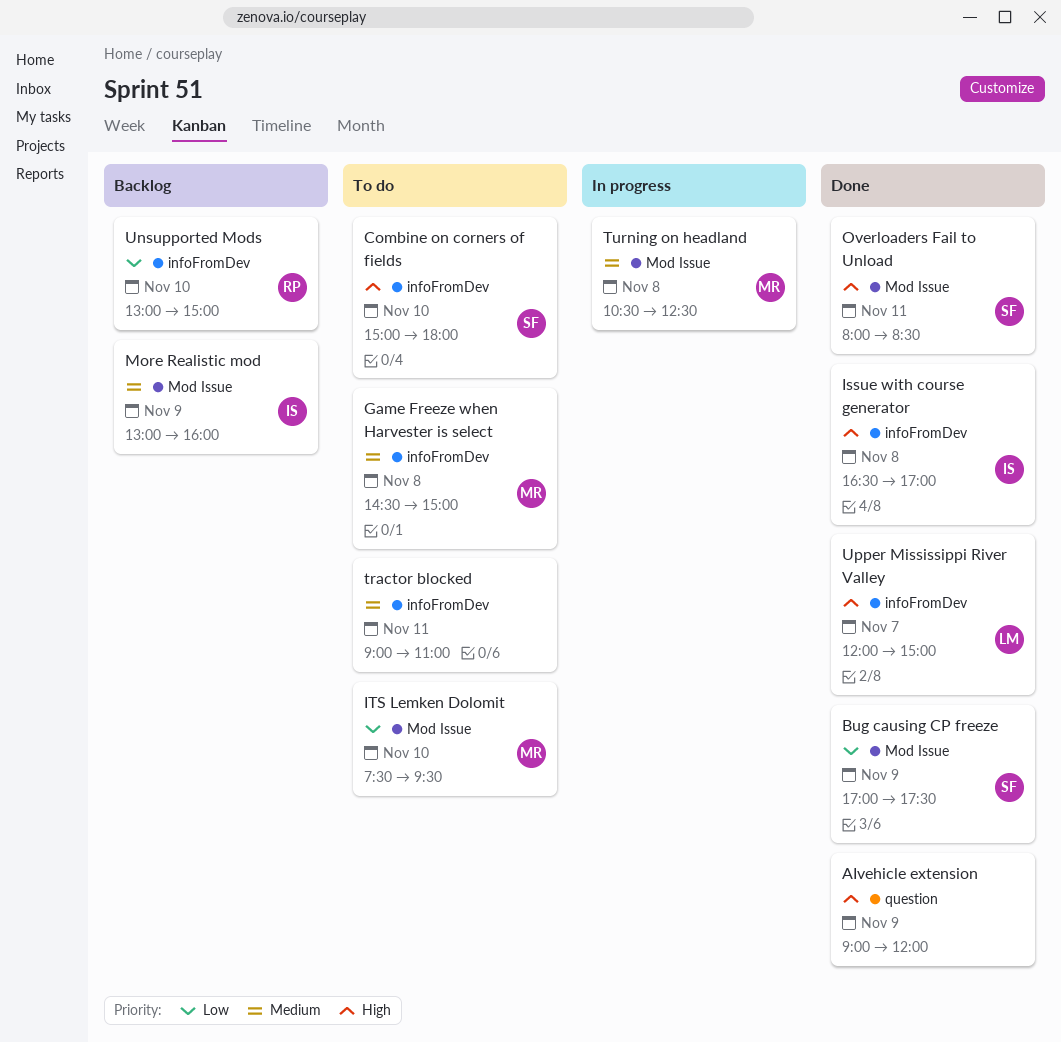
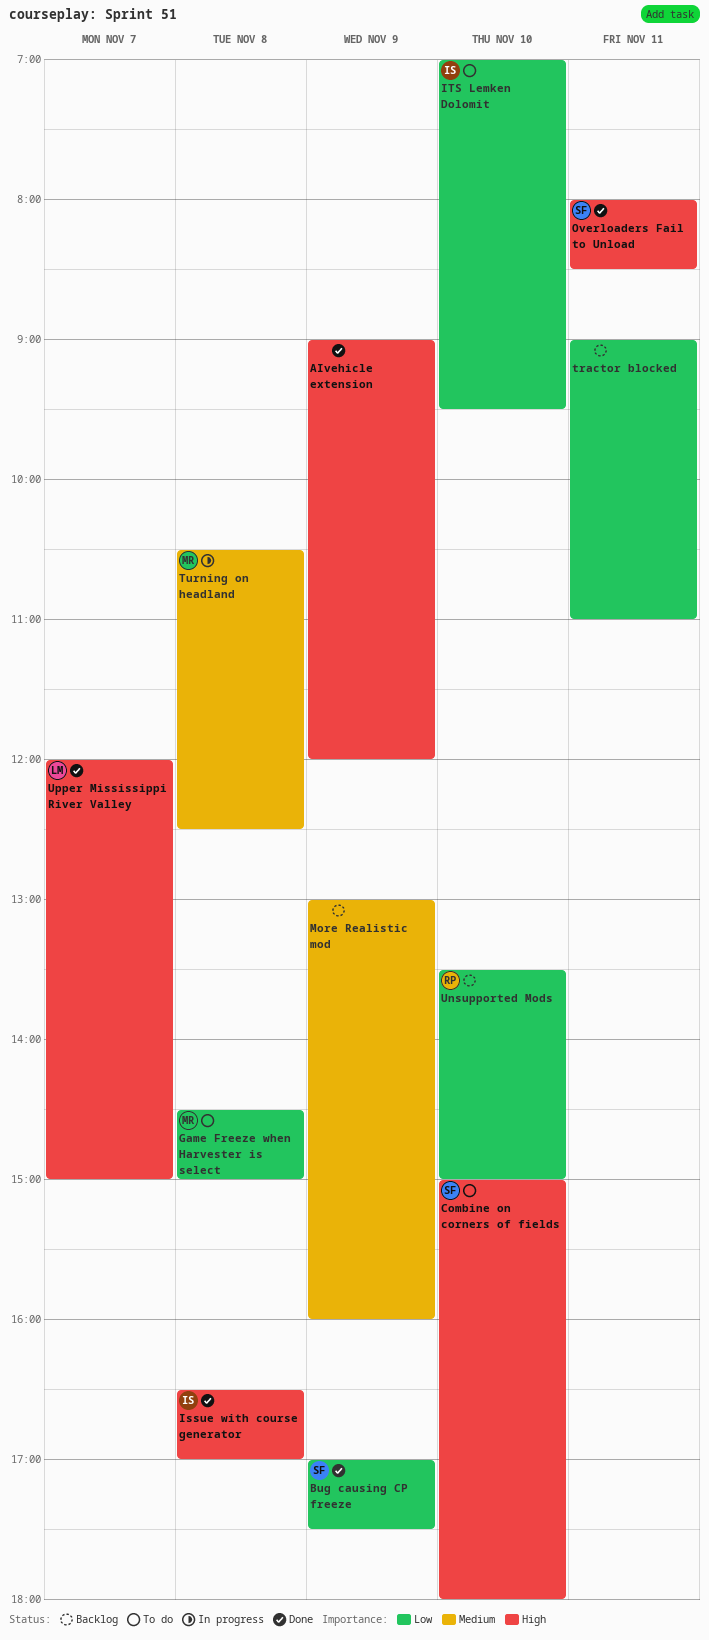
Game Freeze when Harvester is select, priority: Medium -> Low
ITS Lemken Dolomit, owner: MR -> IS
ITS Lemken Dolomit, begins: 07:30 -> 07:00
More Realistic mod, owner: IS -> none
tractor blocked, status: To do -> Backlog
tractor blocked, priority: Medium -> Low
Unsupported Mods, begins: 13:00 -> 13:30

